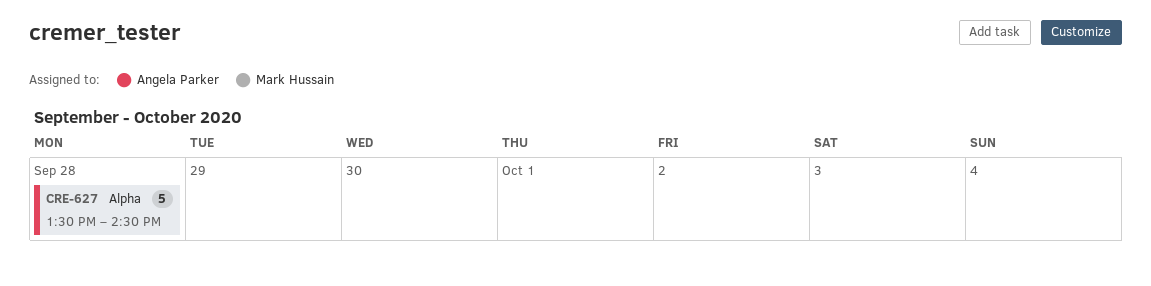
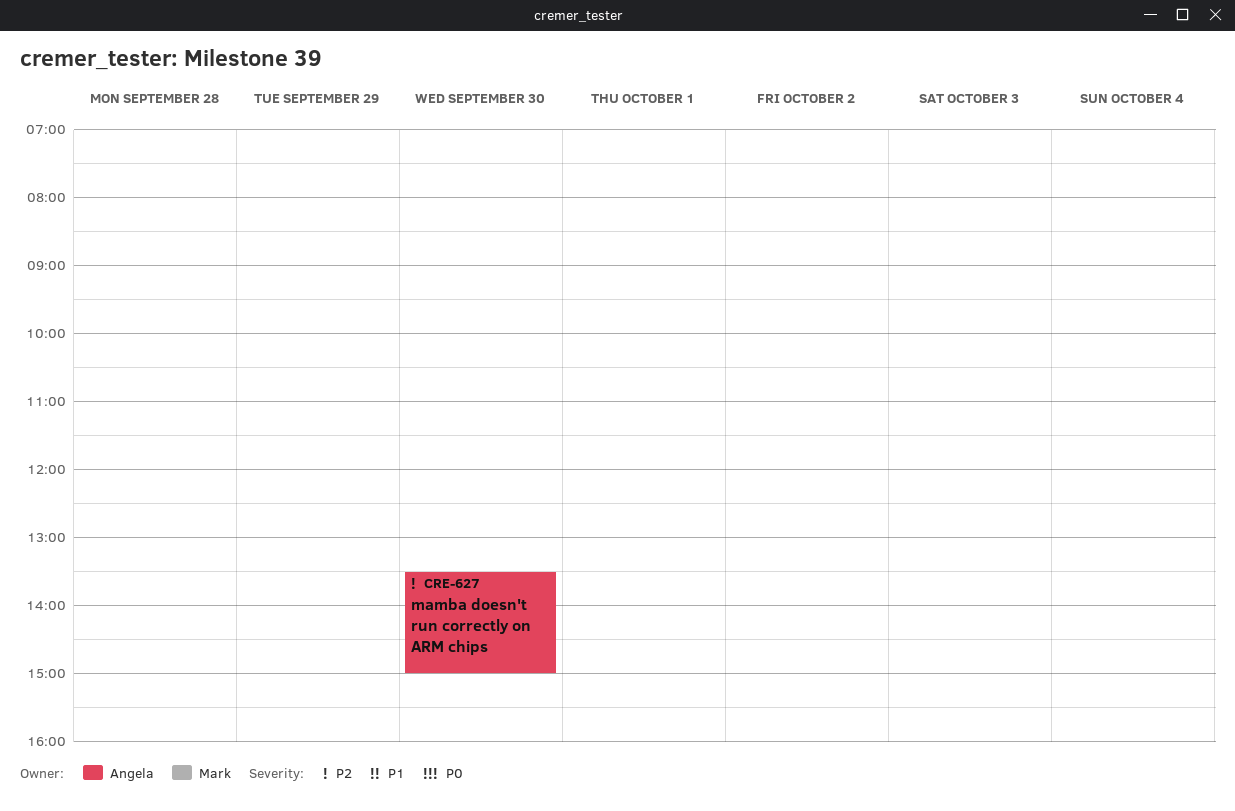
CRE-627, day: Sep 28 -> Sep 30
CRE-627, ends: 14:30 -> 15:00

